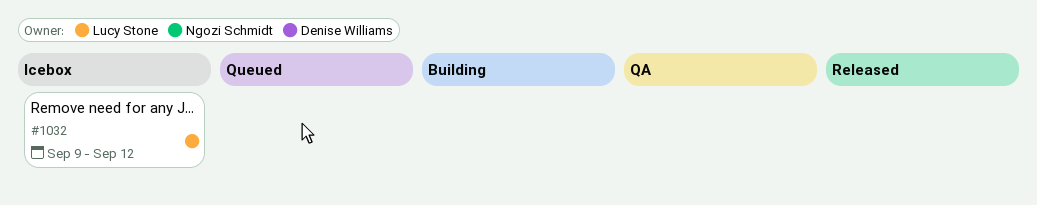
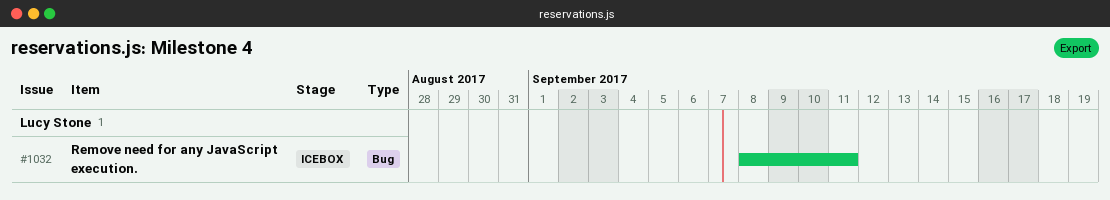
#1032, start: Sep 9 -> Sep 8
#1032, due: Sep 12 -> Sep 11

